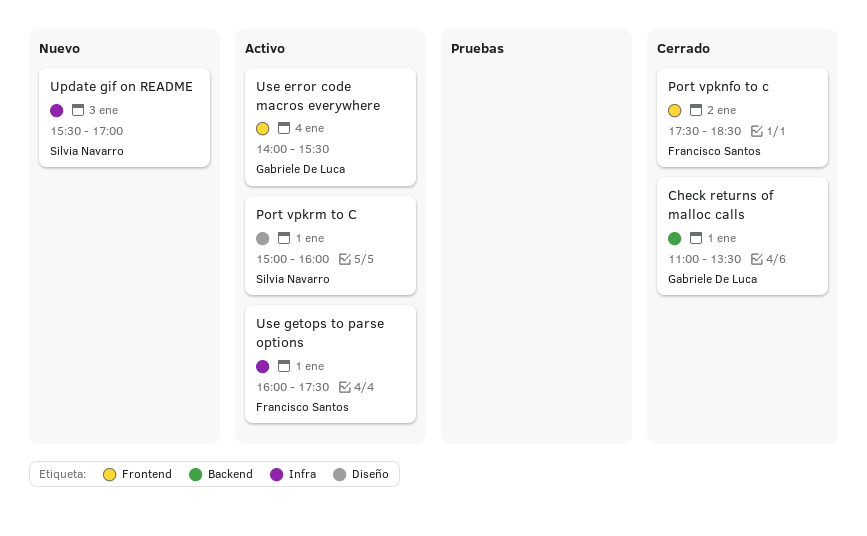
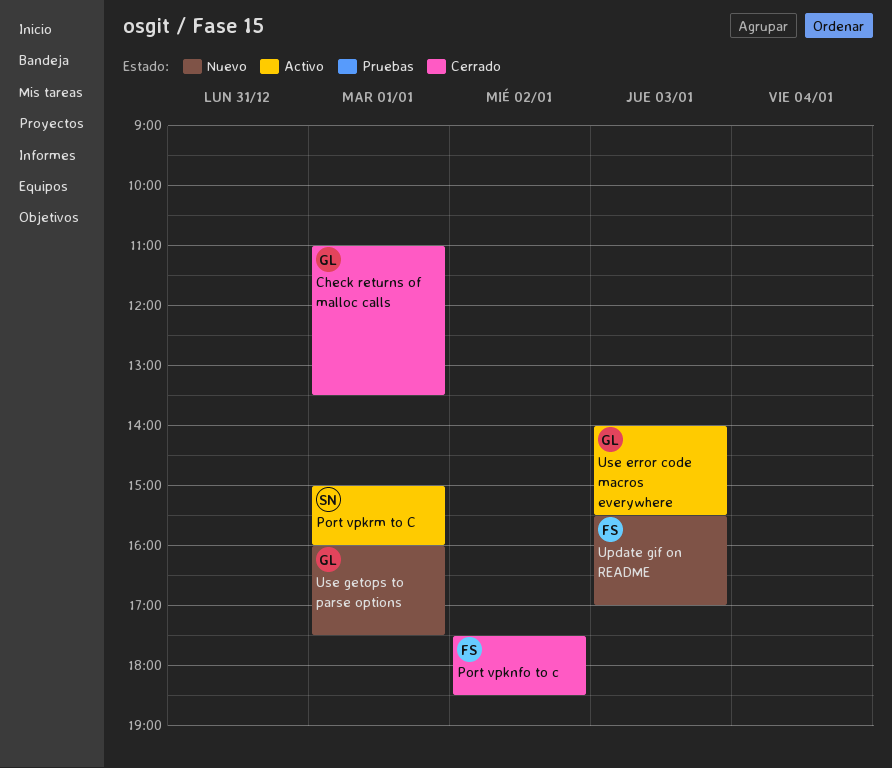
Update gif on README, owner: Silvia Navarro -> Francisco Santos
Use error code macros everywhere, day: Jan 4 -> Jan 3
Use getops to parse options, status: Activo -> Nuevo
Use getops to parse options, owner: Francisco Santos -> Gabriele De Luca

